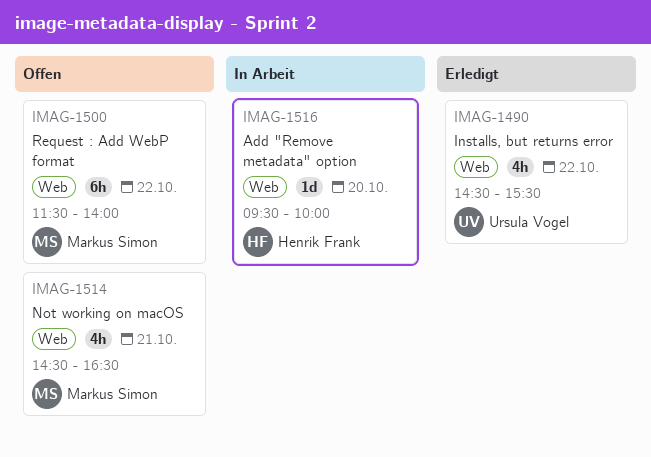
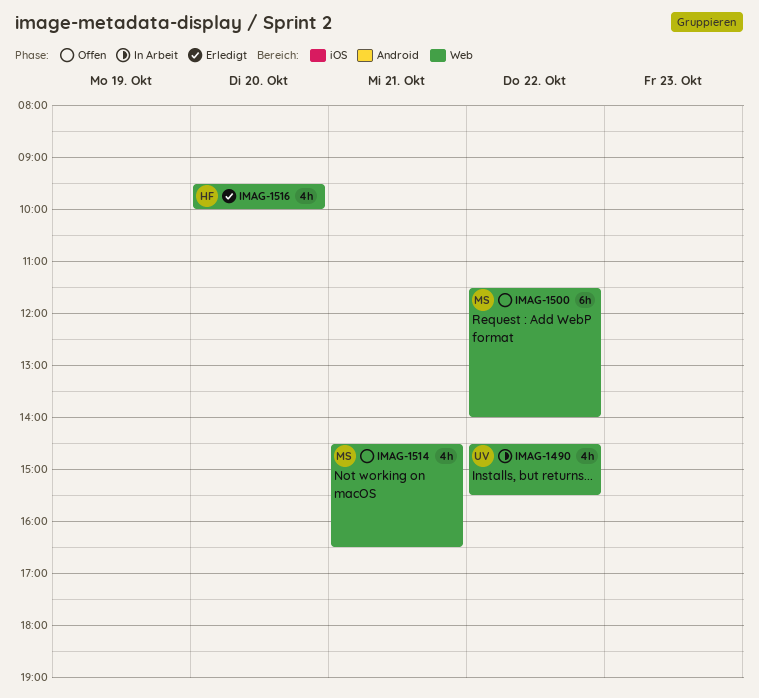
IMAG-1490, status: Erledigt -> In Arbeit
IMAG-1516, status: In Arbeit -> Erledigt
IMAG-1516, estimate: 1d -> 4h

